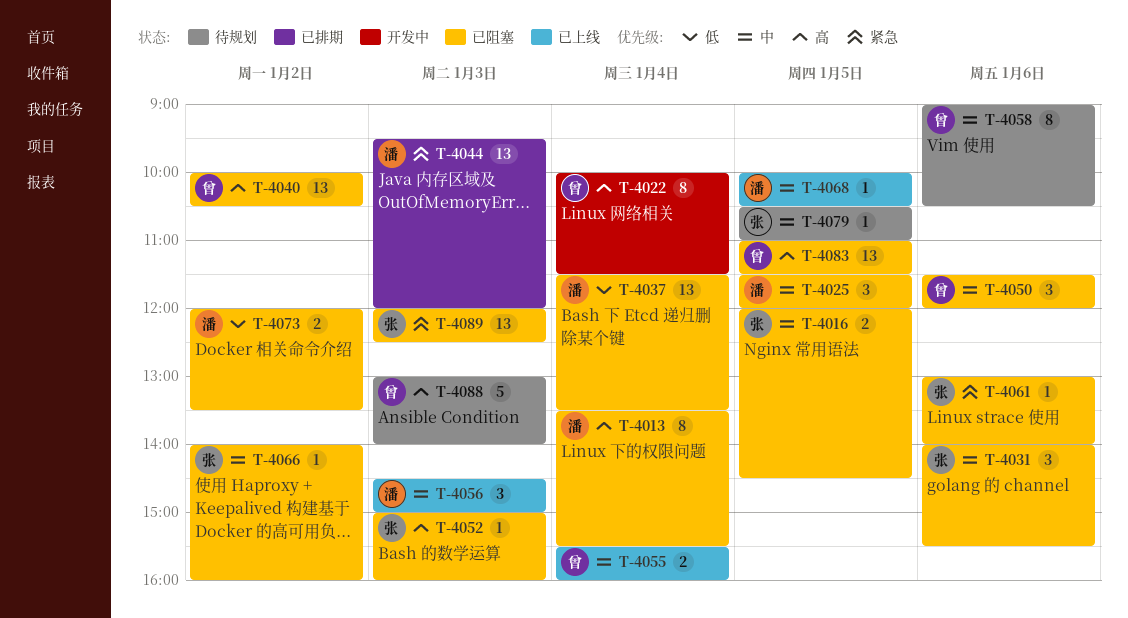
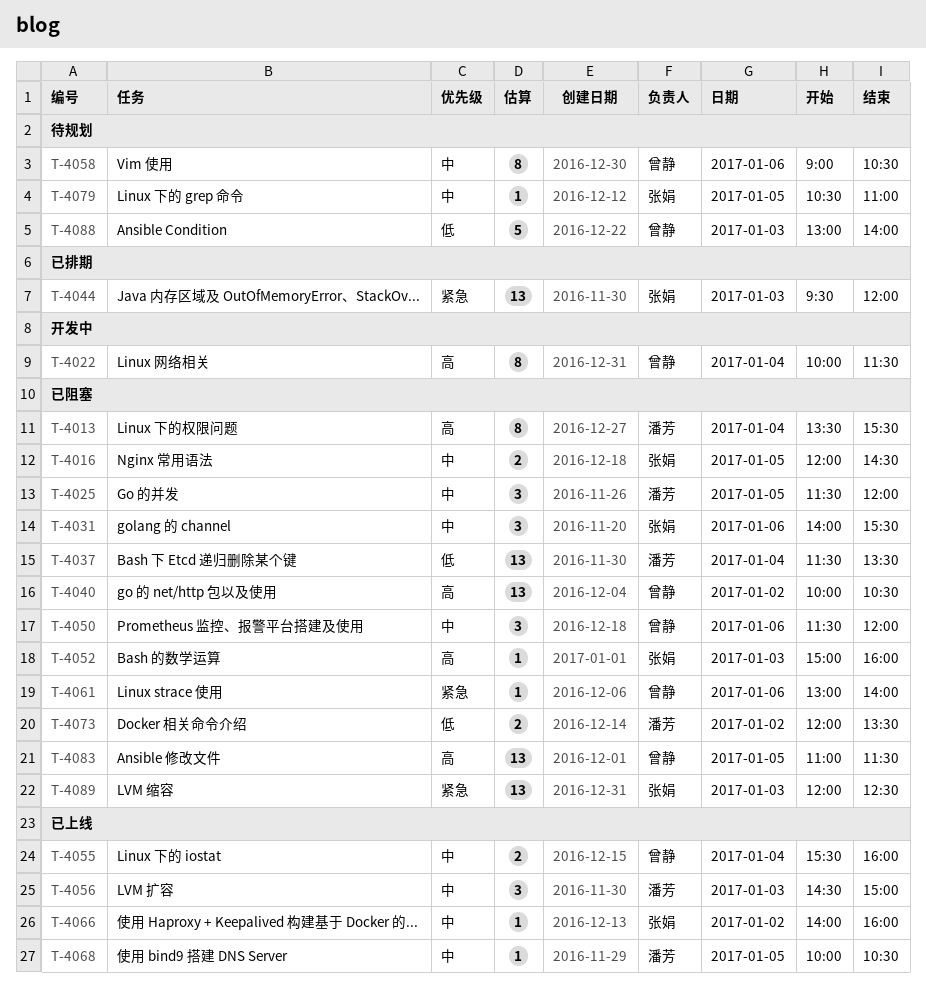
T-4044, owner: 潘芳 -> 张娟
T-4061, owner: 张娟 -> 曾静
T-4066, status: 已阻塞 -> 已上线
T-4088, priority: 高 -> 低

